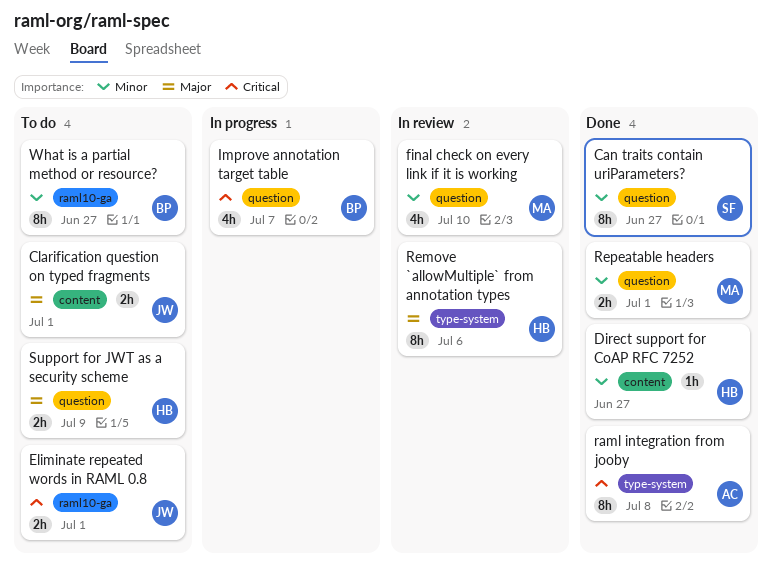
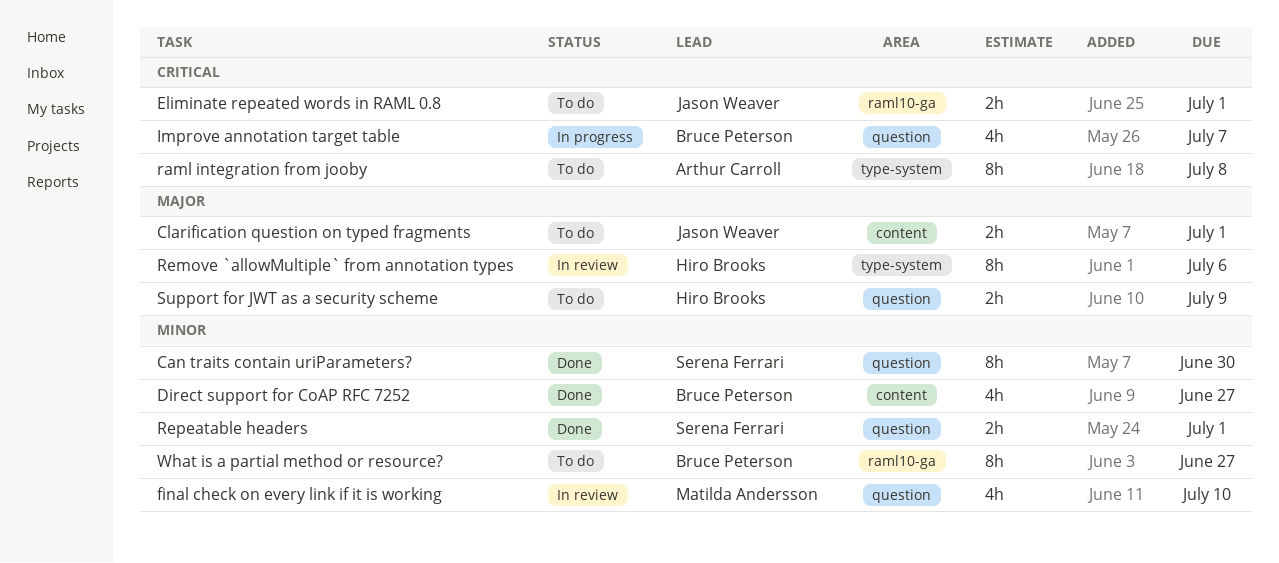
Can traits contain uriParameters?, due: Jun 27 -> Jun 30
Direct support for CoAP RFC 7252, owner: Hiro Brooks -> Bruce Peterson
Direct support for CoAP RFC 7252, estimate: 1h -> 4h
raml integration from jooby, status: Done -> To do
Repeatable headers, owner: Matilda Andersson -> Serena Ferrari

